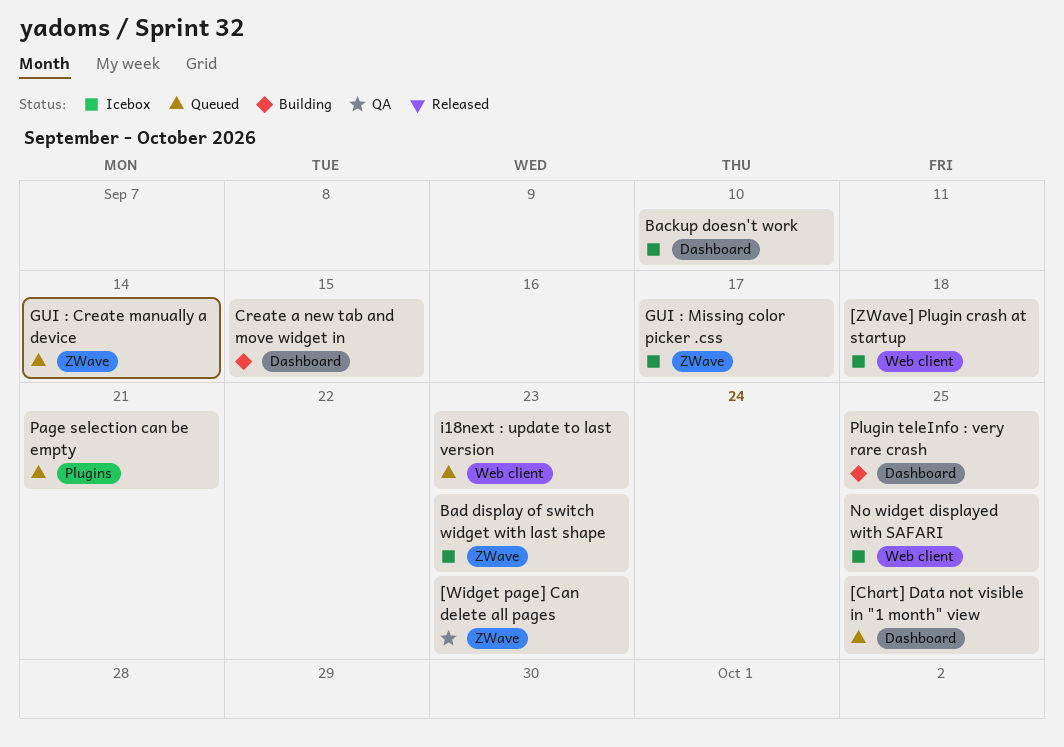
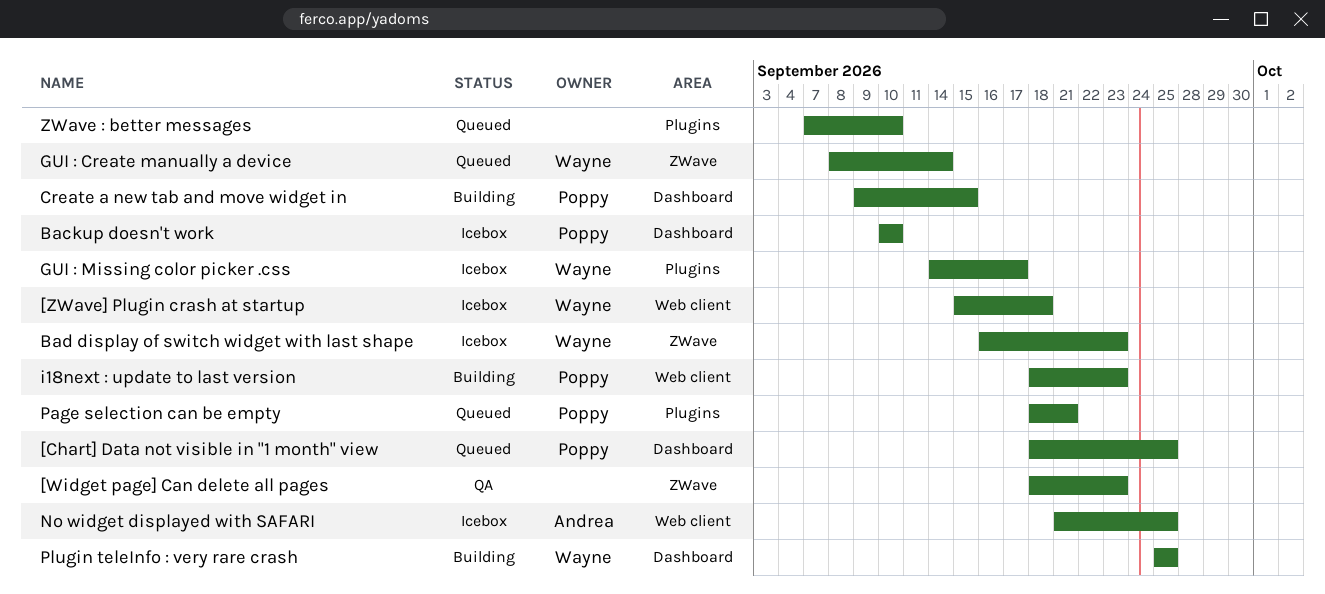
GUI : Missing color picker .css, label: ZWave -> Plugins
i18next : update to last version, status: Queued -> Building
ZWave : better messages: none -> present

